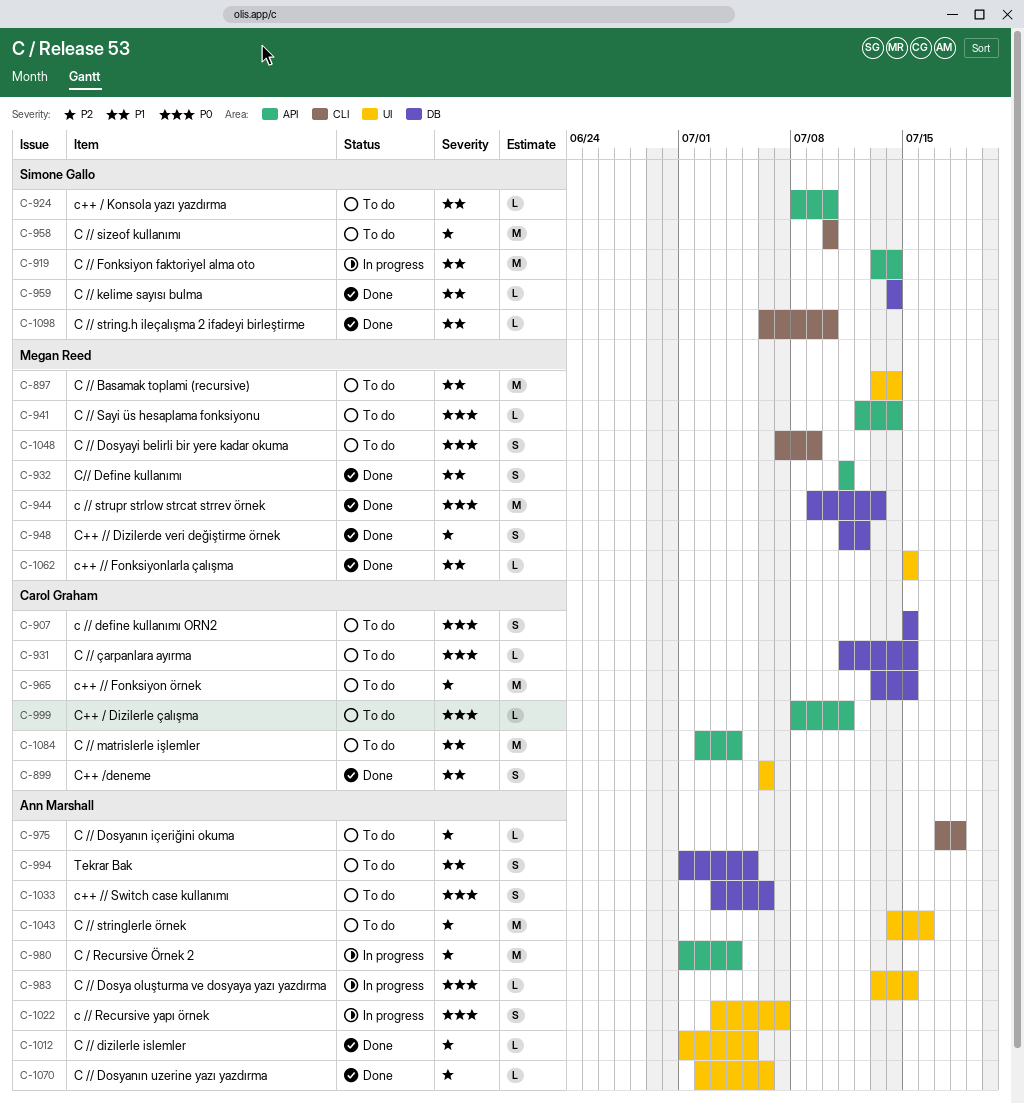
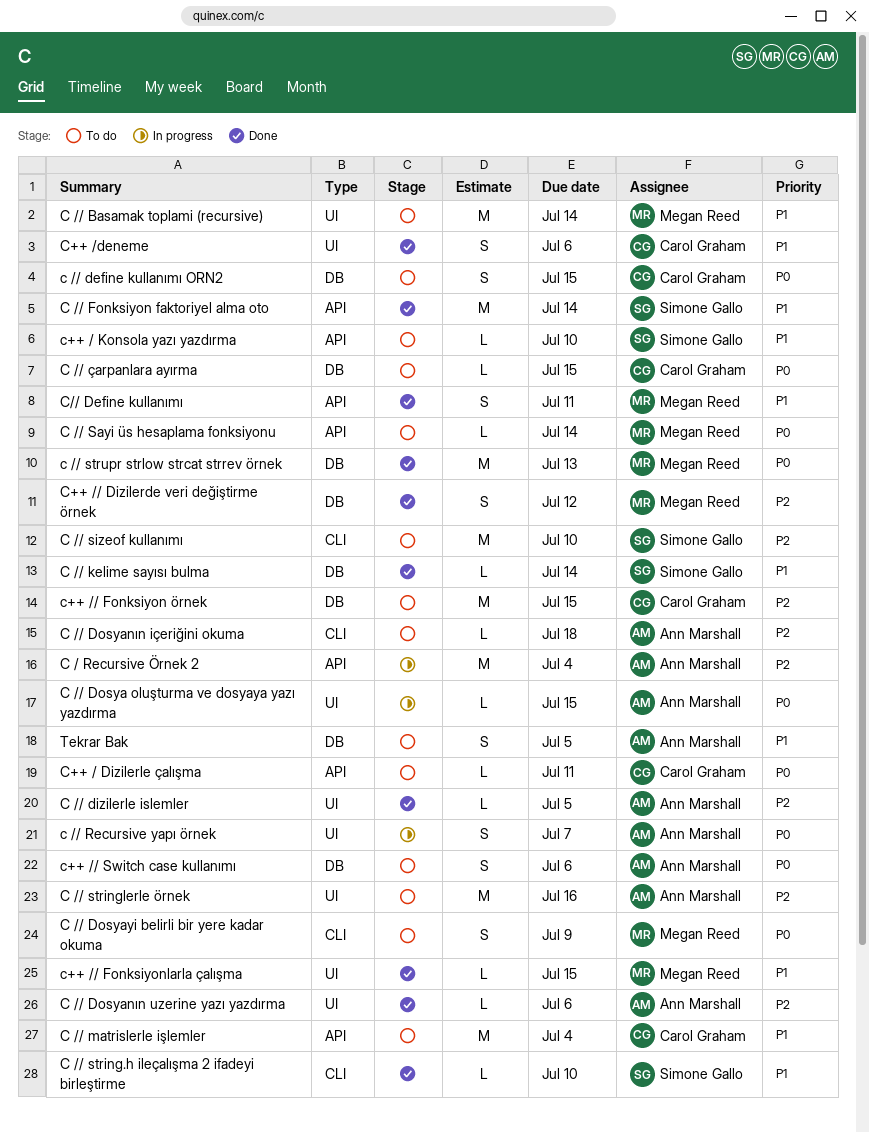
C // Fonksiyon faktoriyel alma oto, status: In progress -> Done

